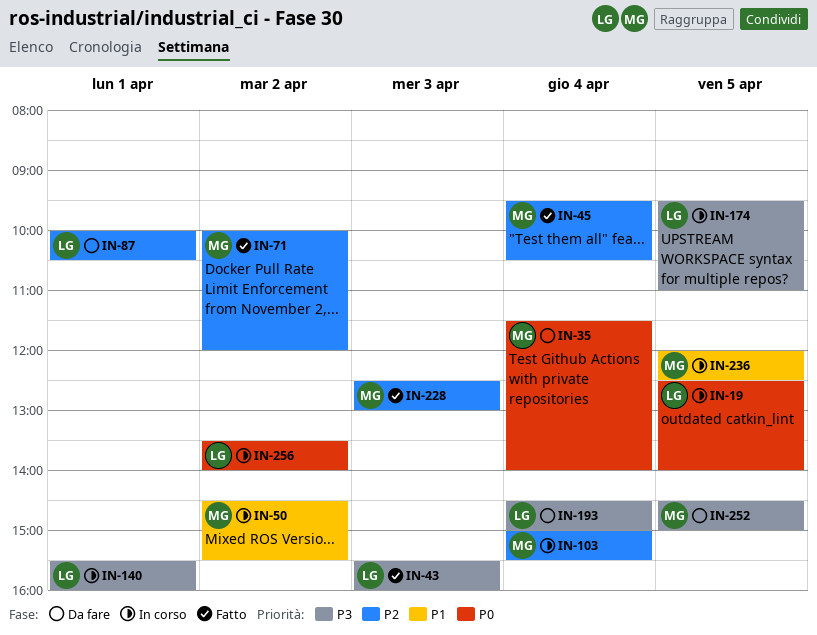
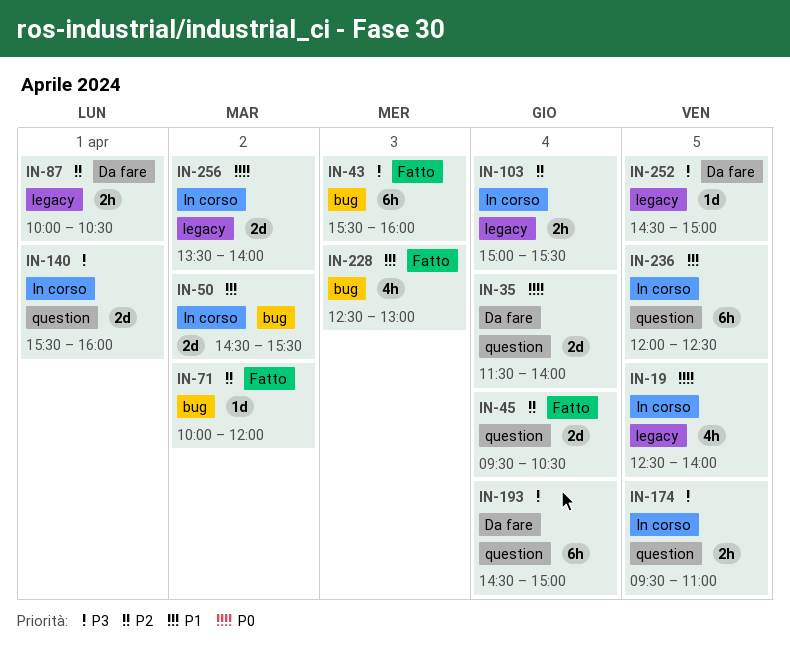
IN-228, priority: P2 -> P1

